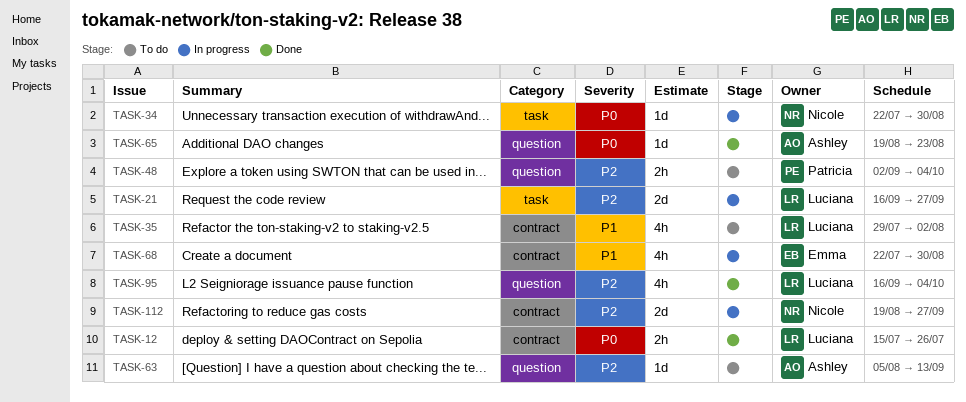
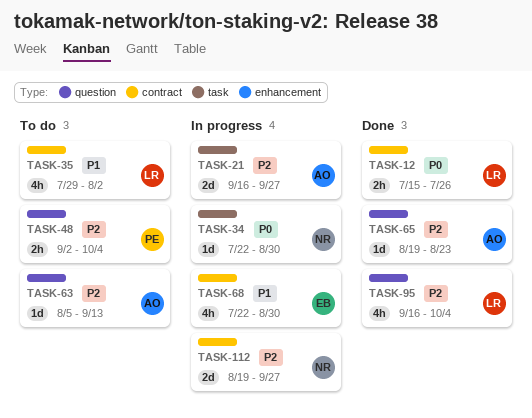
TASK-21, owner: Luciana -> Ashley
TASK-65, priority: P0 -> P2

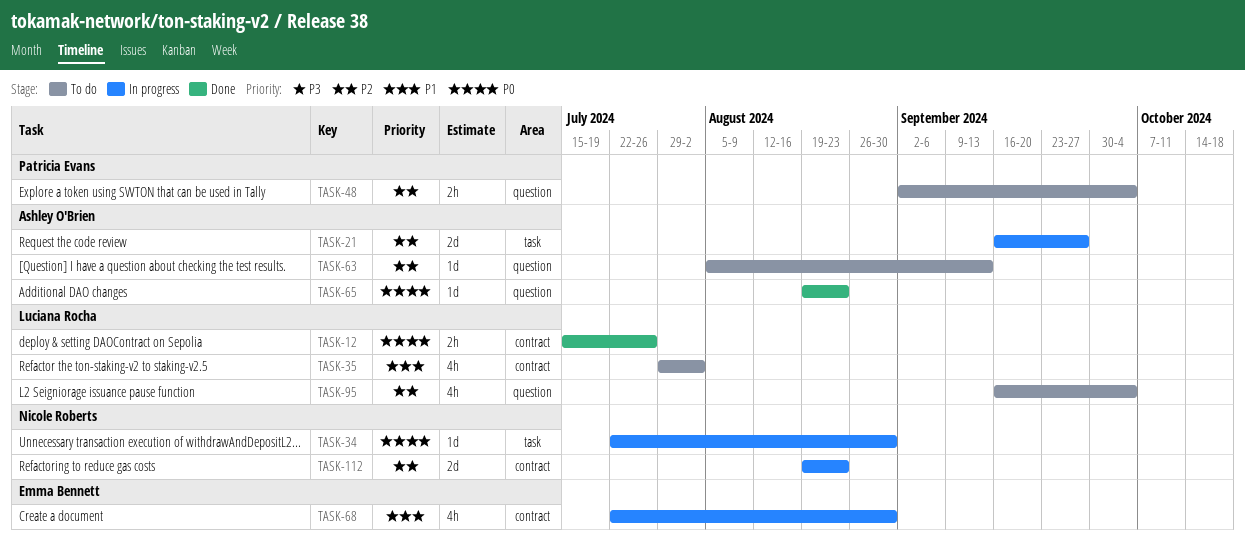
TASK-65, priority: P2 -> P0
TASK-95, status: Done -> To do
TASK-112, due: Sep 27 -> Aug 23

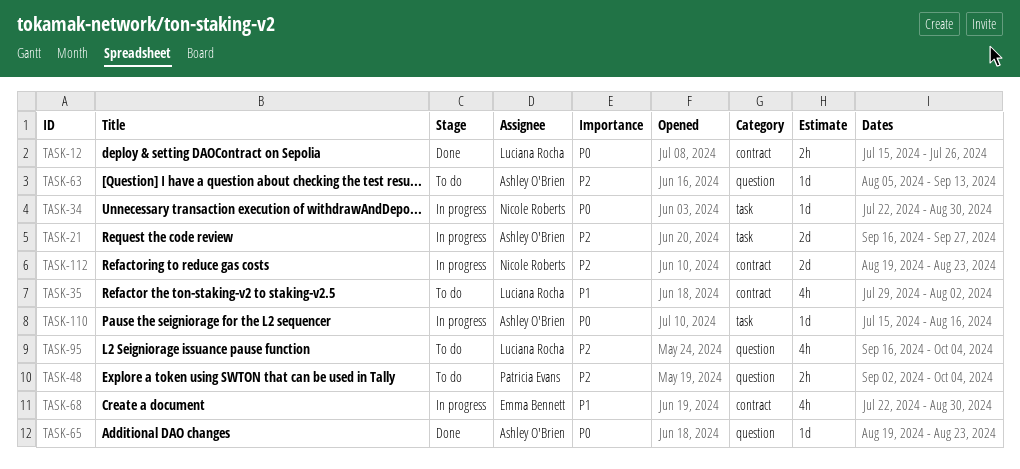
TASK-110: none -> present

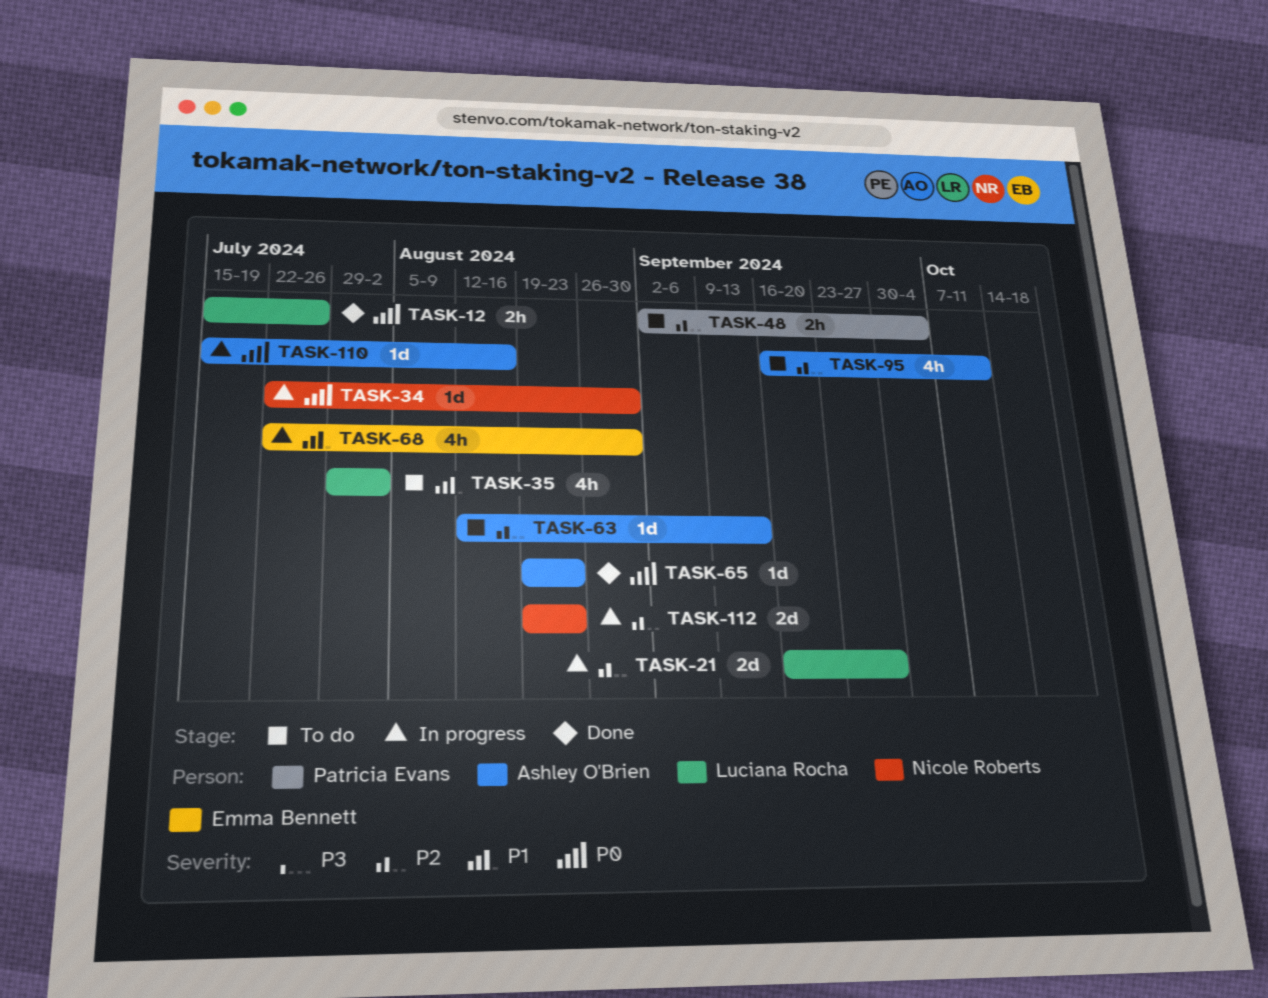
TASK-21, owner: Ashley O'Brien -> Luciana Rocha
TASK-63, start: Aug 5 -> Aug 12
TASK-95, owner: Luciana Rocha -> Ashley O'Brien
TASK-95, due: Oct 4 -> Oct 11

